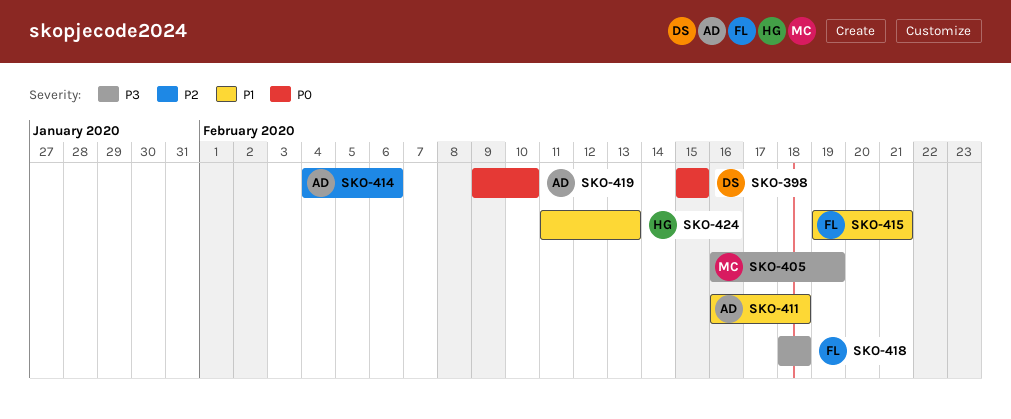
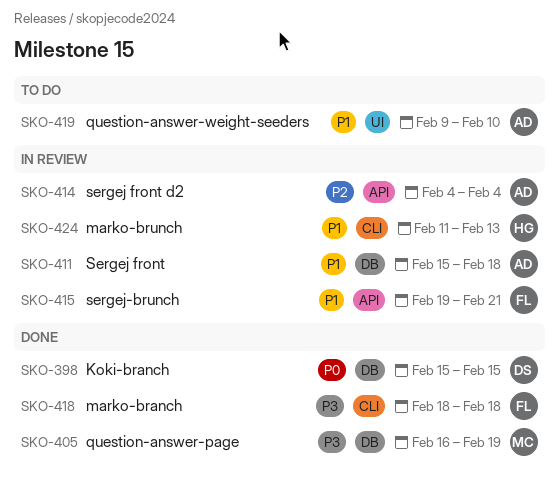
SKO-411, start: Feb 16 -> Feb 15
SKO-414, due: Feb 6 -> Feb 4
SKO-419, priority: P0 -> P1

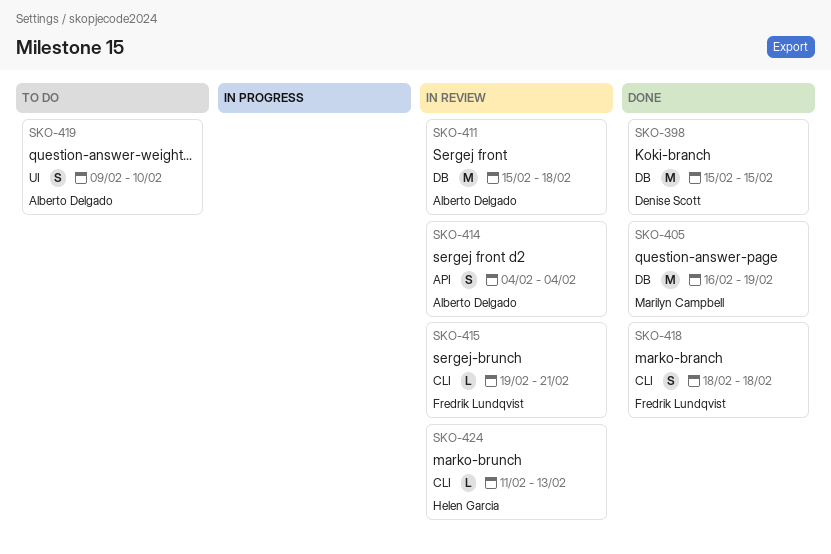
SKO-415, label: API -> CLI

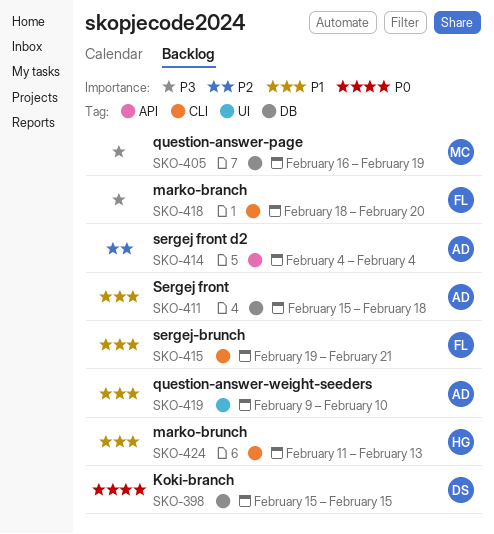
SKO-418, due: Feb 18 -> Feb 20

